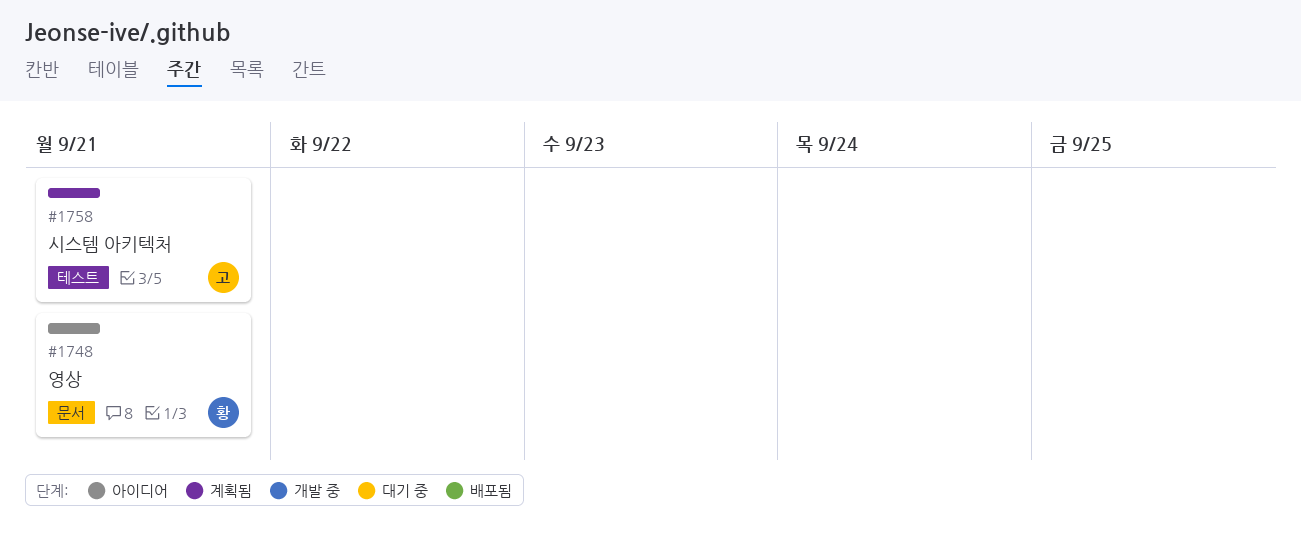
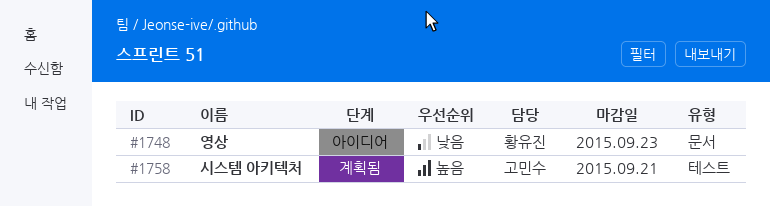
#1748, due: Sep 21 -> Sep 23

